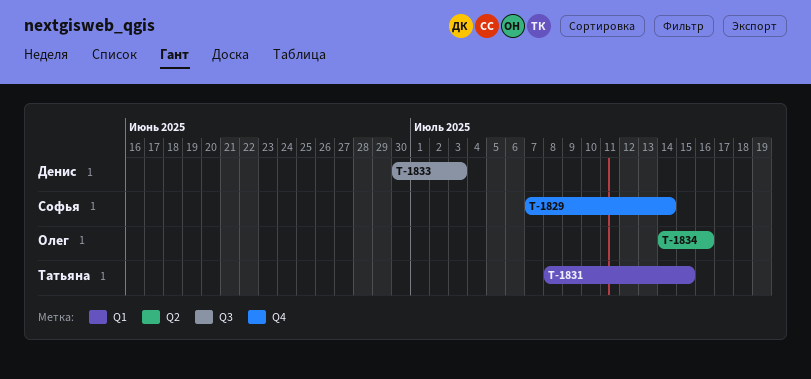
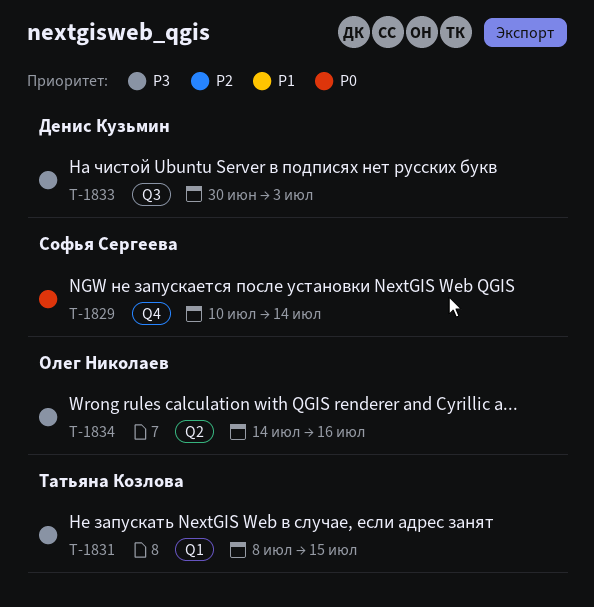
T-1829, start: Jul 7 -> Jul 10

